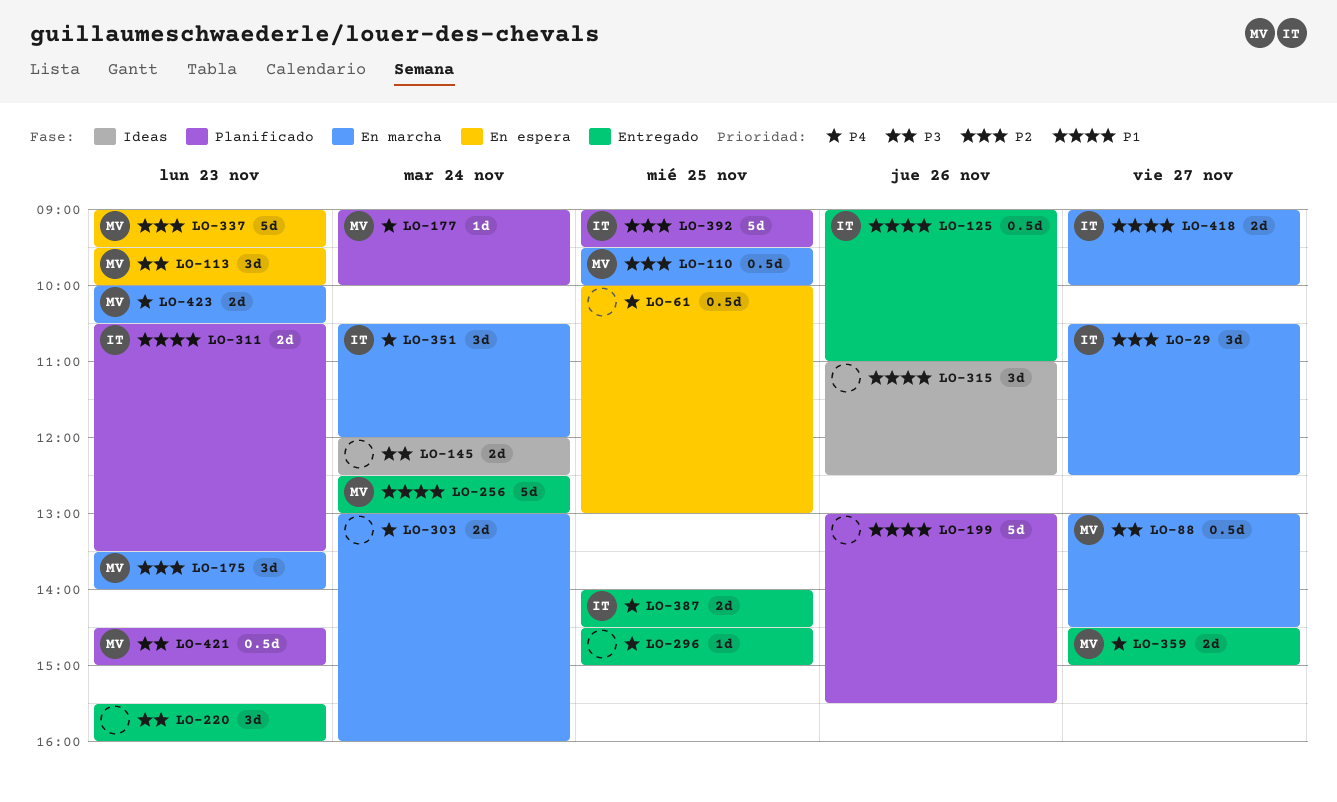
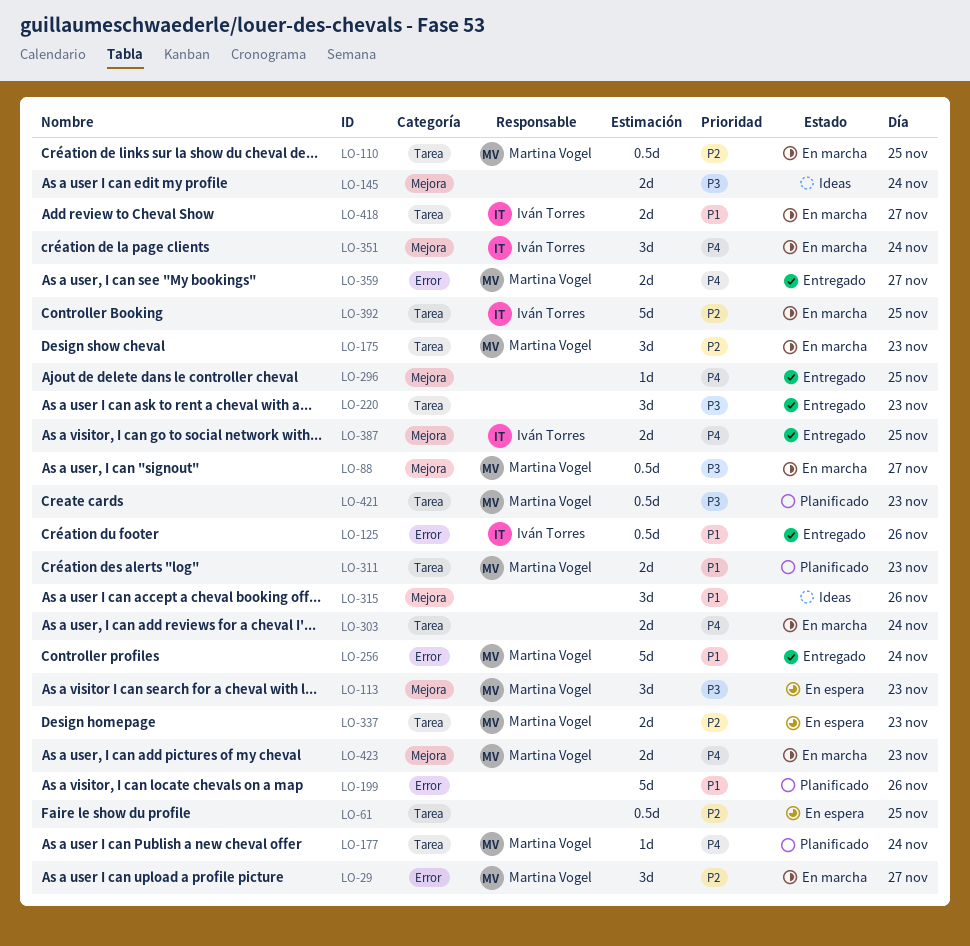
LO-29, owner: Iván Torres -> Martina Vogel
LO-61, priority: P4 -> P2
LO-311, owner: Iván Torres -> Martina Vogel
LO-337, estimate: 5d -> 2d
LO-392, status: Planificado -> En marcha

